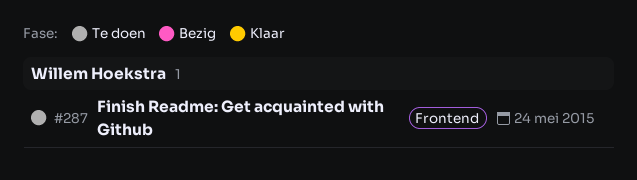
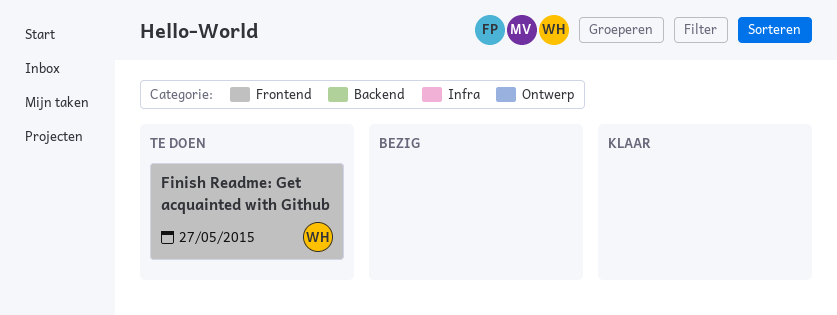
Finish Readme: Get acquainted with Github, due: May 24 -> May 27

